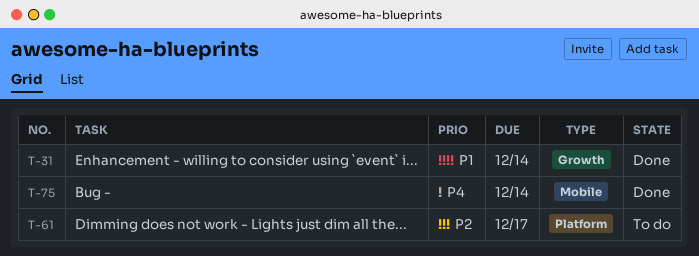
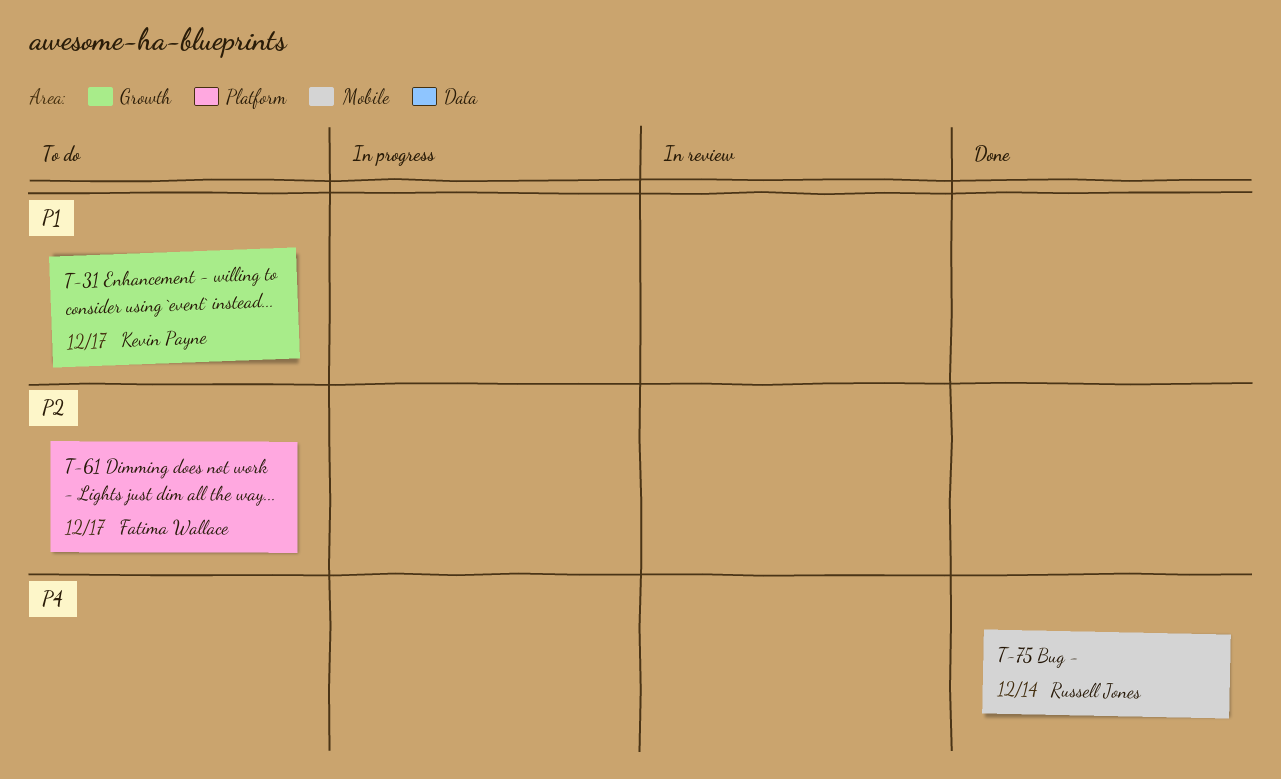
T-31, status: Done -> To do
T-31, due: Dec 14 -> Dec 17

